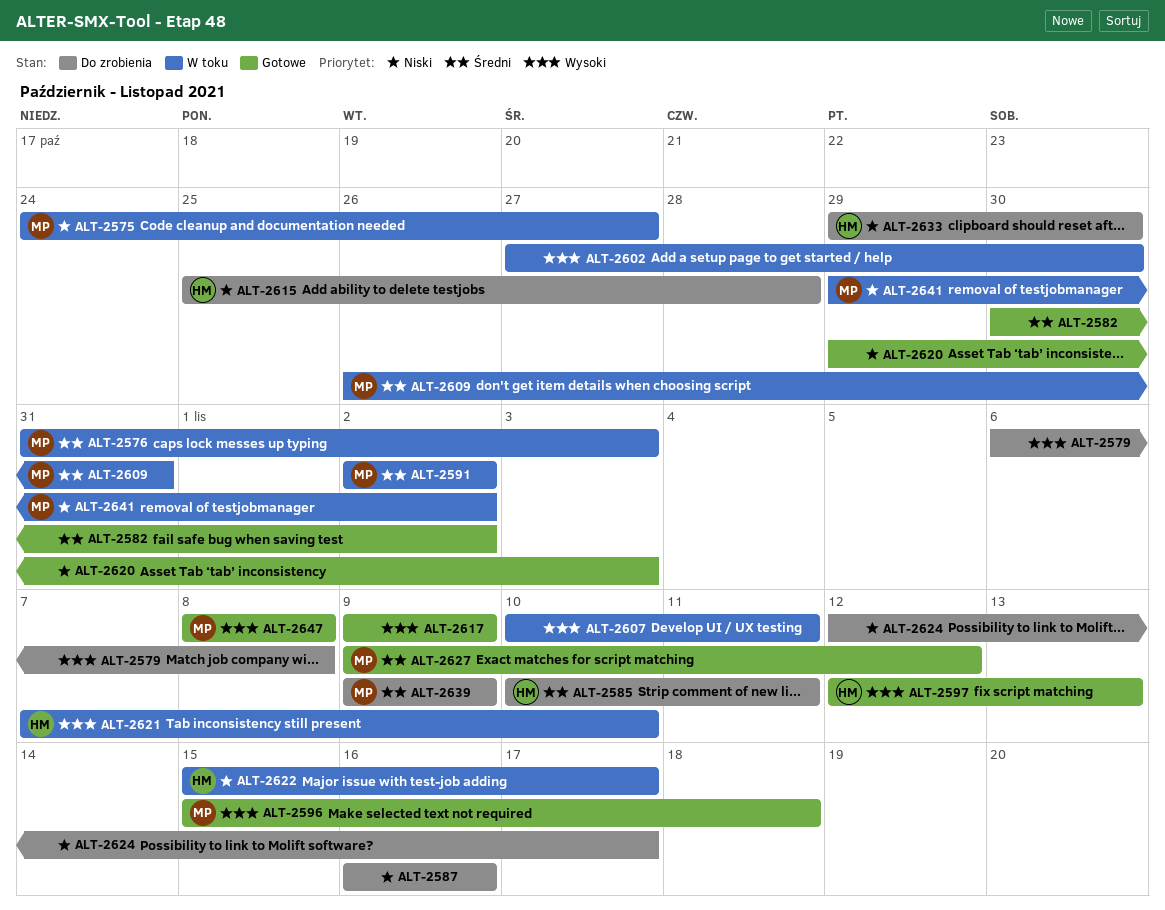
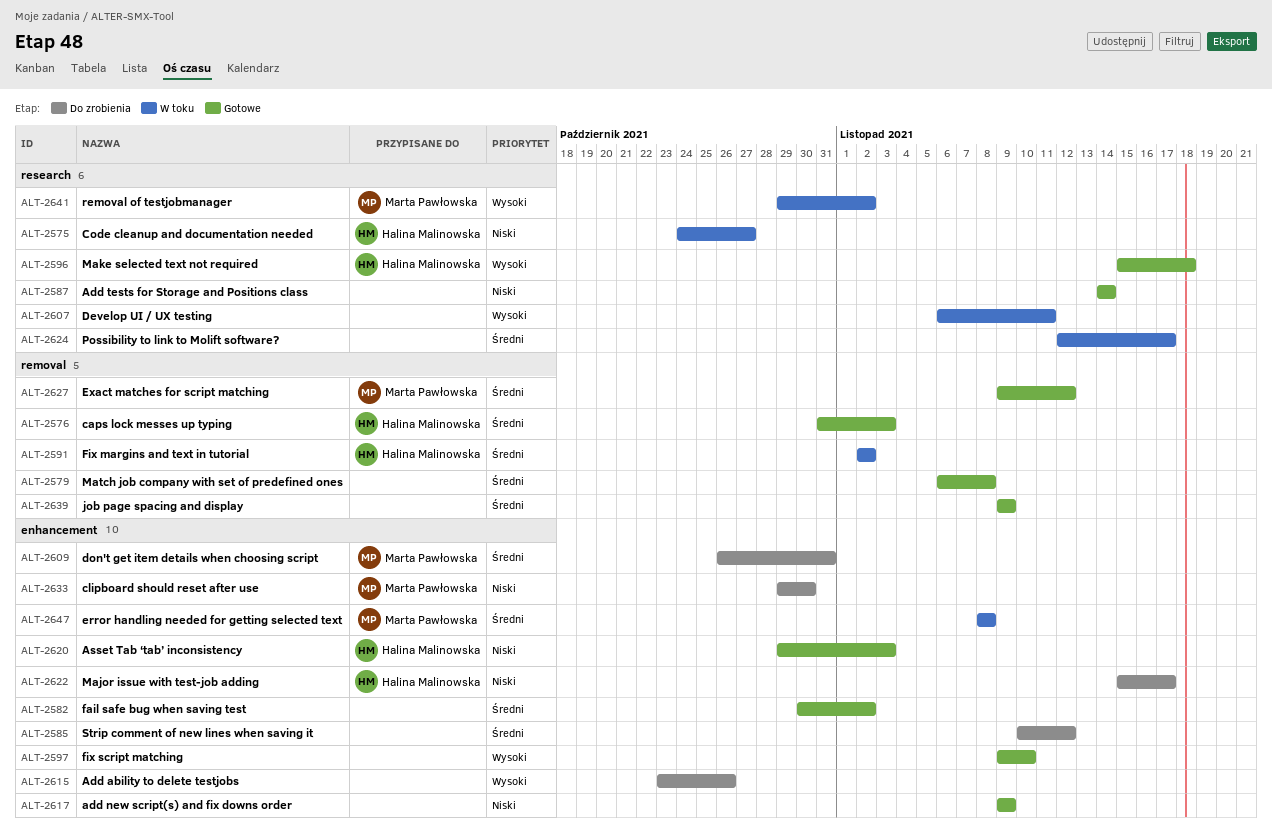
ALT-2575, owner: Marta Pawłowska -> Halina Malinowska
ALT-2576, status: W toku -> Gotowe
ALT-2576, owner: Marta Pawłowska -> Halina Malinowska
ALT-2579, status: Do zrobienia -> Gotowe
ALT-2579, priority: Wysoki -> Średni
ALT-2585, owner: Halina Malinowska -> none
ALT-2585, due: Nov 11 -> Nov 12
ALT-2587, status: Do zrobienia -> Gotowe
ALT-2587, start: Nov 16 -> Nov 14
ALT-2587, due: Nov 16 -> Nov 14
ALT-2591, owner: Marta Pawłowska -> Halina Malinowska
ALT-2596, owner: Marta Pawłowska -> Halina Malinowska
ALT-2597, owner: Halina Malinowska -> none
ALT-2597, start: Nov 12 -> Nov 9
ALT-2597, due: Nov 13 -> Nov 10
ALT-2602: present -> none
ALT-2607, start: Nov 10 -> Nov 6
ALT-2609, status: W toku -> Do zrobienia
ALT-2615, owner: Halina Malinowska -> none
ALT-2615, priority: Niski -> Wysoki
ALT-2615, start: Oct 25 -> Oct 23
ALT-2615, due: Oct 28 -> Oct 26
ALT-2617, priority: Wysoki -> Niski
ALT-2620, owner: none -> Halina Malinowska
ALT-2621: present -> none
ALT-2622, status: W toku -> Do zrobienia
ALT-2624, status: Do zrobienia -> W toku
ALT-2624, priority: Niski -> Średni
ALT-2633, owner: Halina Malinowska -> Marta Pawłowska
ALT-2639, status: Do zrobienia -> Gotowe
ALT-2639, owner: Marta Pawłowska -> none
ALT-2641, priority: Niski -> Wysoki
ALT-2647, status: Gotowe -> W toku
ALT-2647, priority: Wysoki -> Średni

